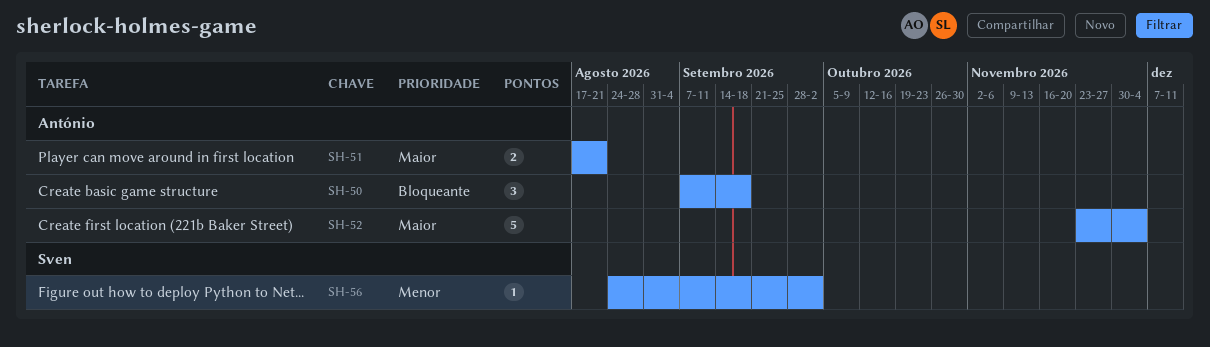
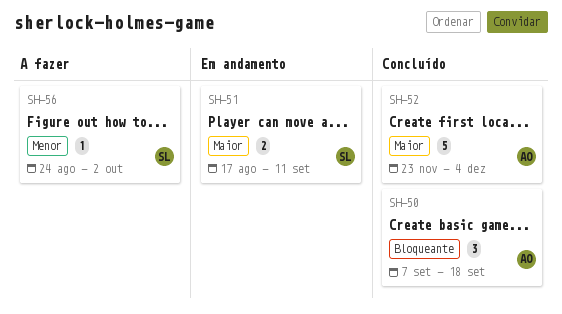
SH-51, owner: António -> Sven
SH-51, due: Aug 21 -> Sep 11

